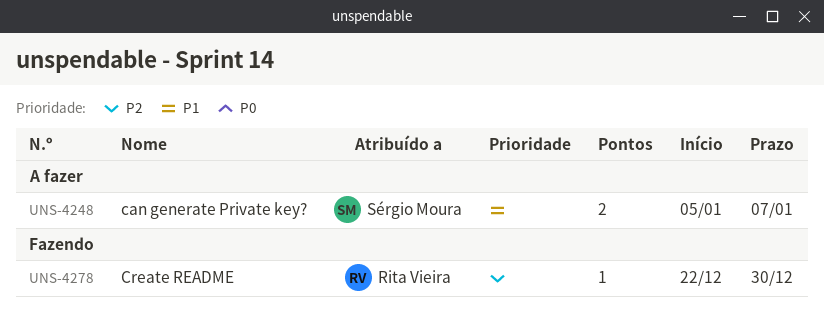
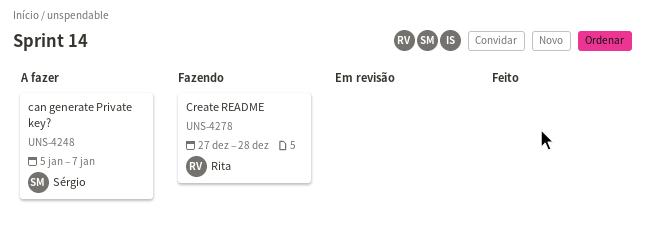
UNS-4278, start: Dec 22 -> Dec 27
UNS-4278, due: Dec 30 -> Dec 28

